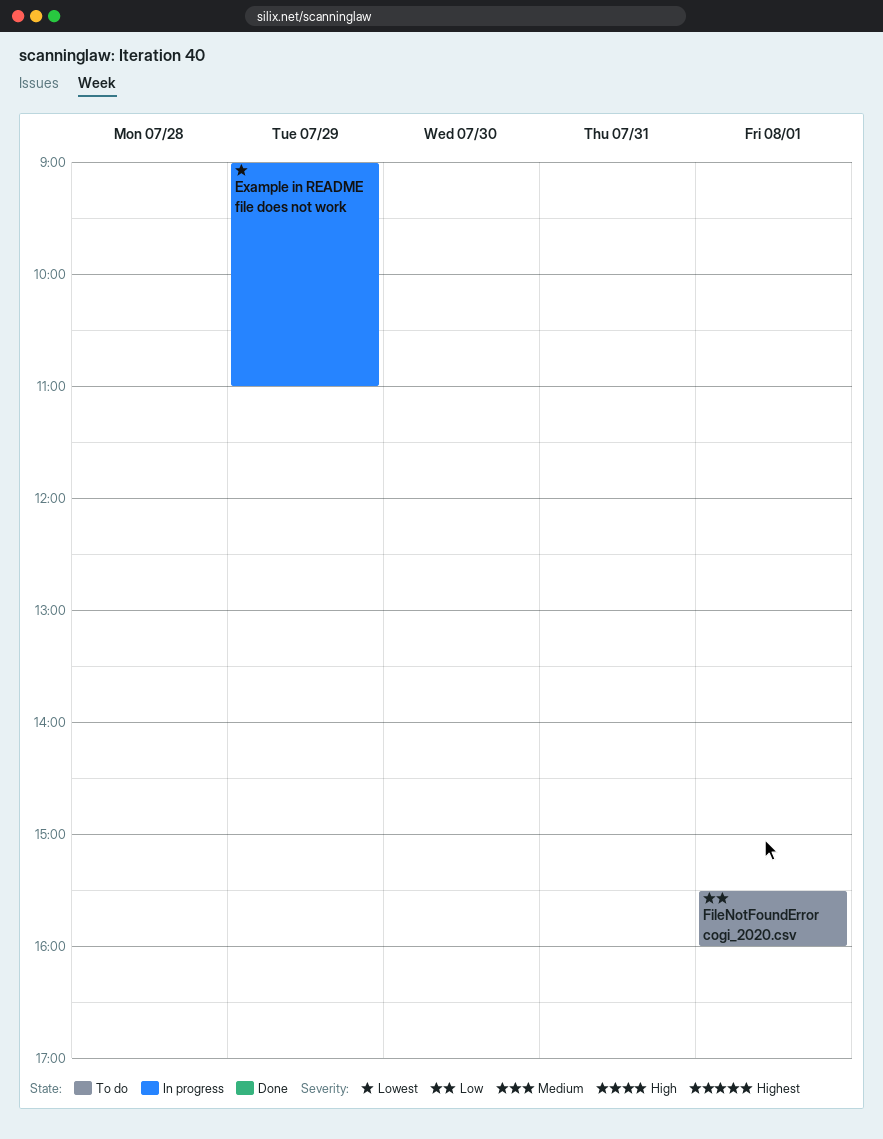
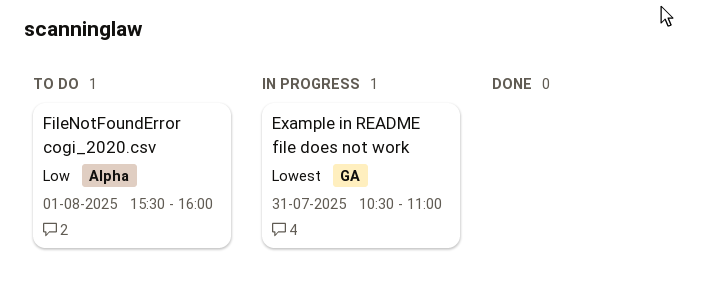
Example in README file does not work, day: Jul 29 -> Jul 31
Example in README file does not work, begins: 09:00 -> 10:30

